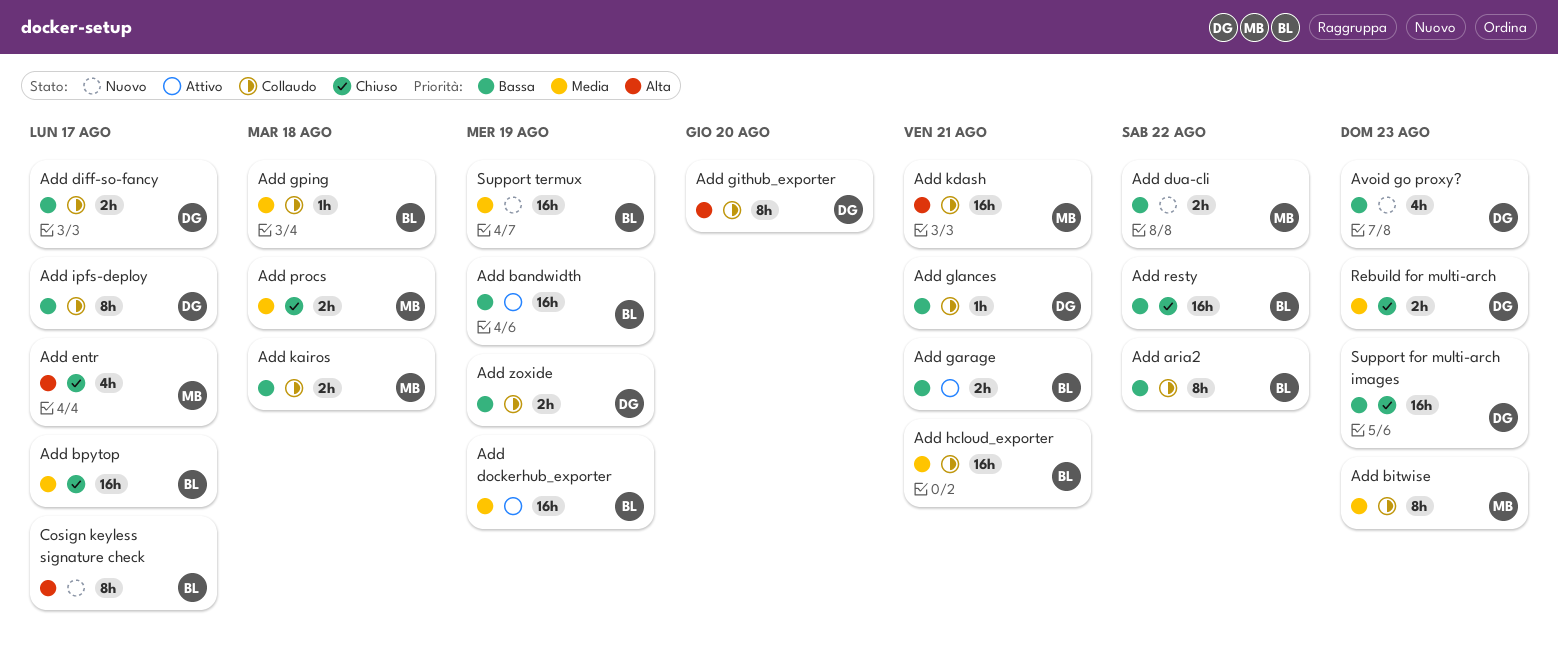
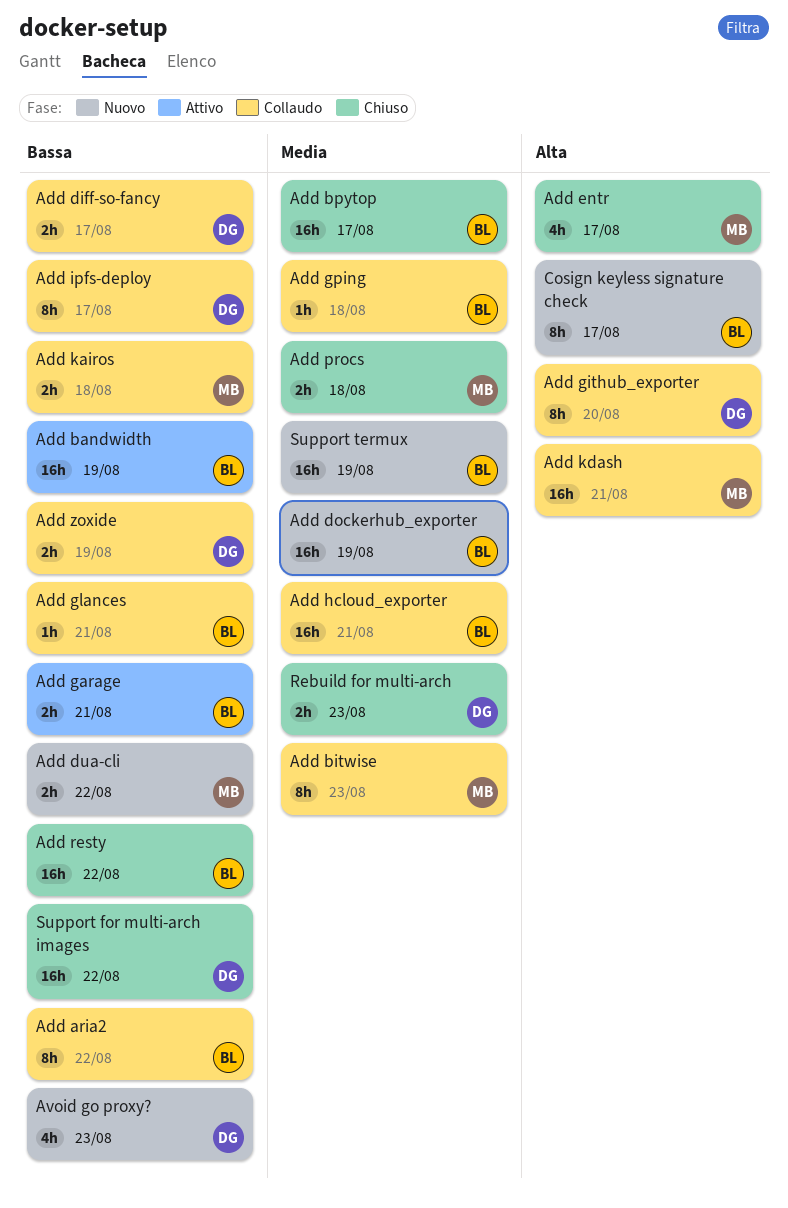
Add dockerhub_exporter, status: Attivo -> Nuovo
Add glances, owner: DG -> BL
Support for multi-arch images, due: Aug 23 -> Aug 22

